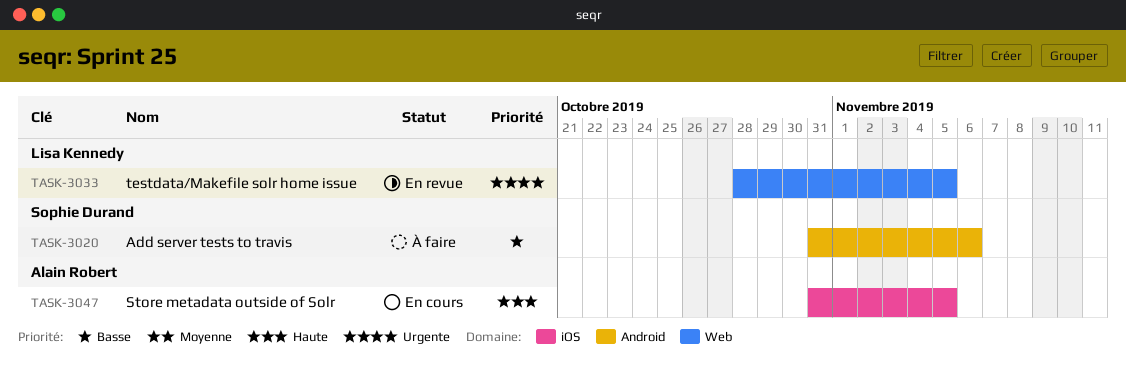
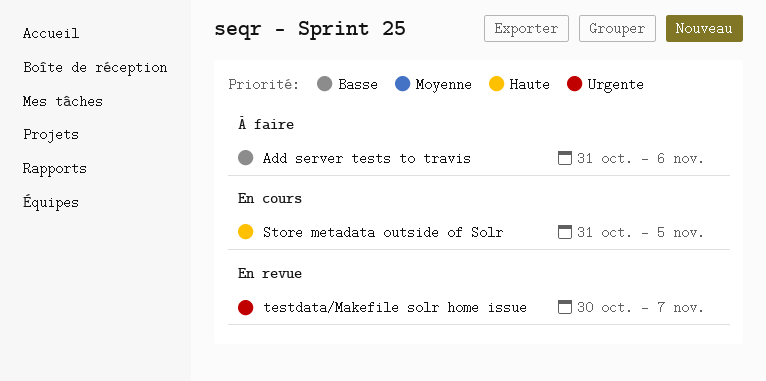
testdata/Makefile solr home issue, start: Oct 28 -> Oct 30
testdata/Makefile solr home issue, due: Nov 5 -> Nov 7

